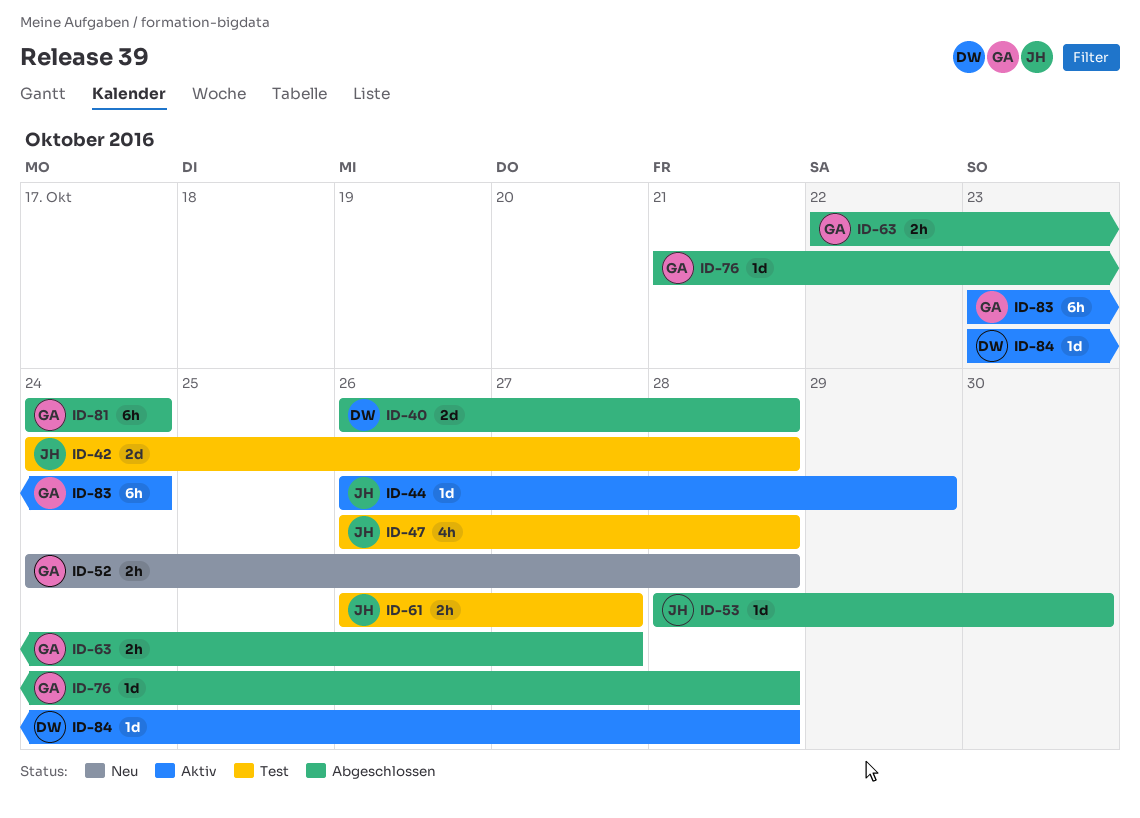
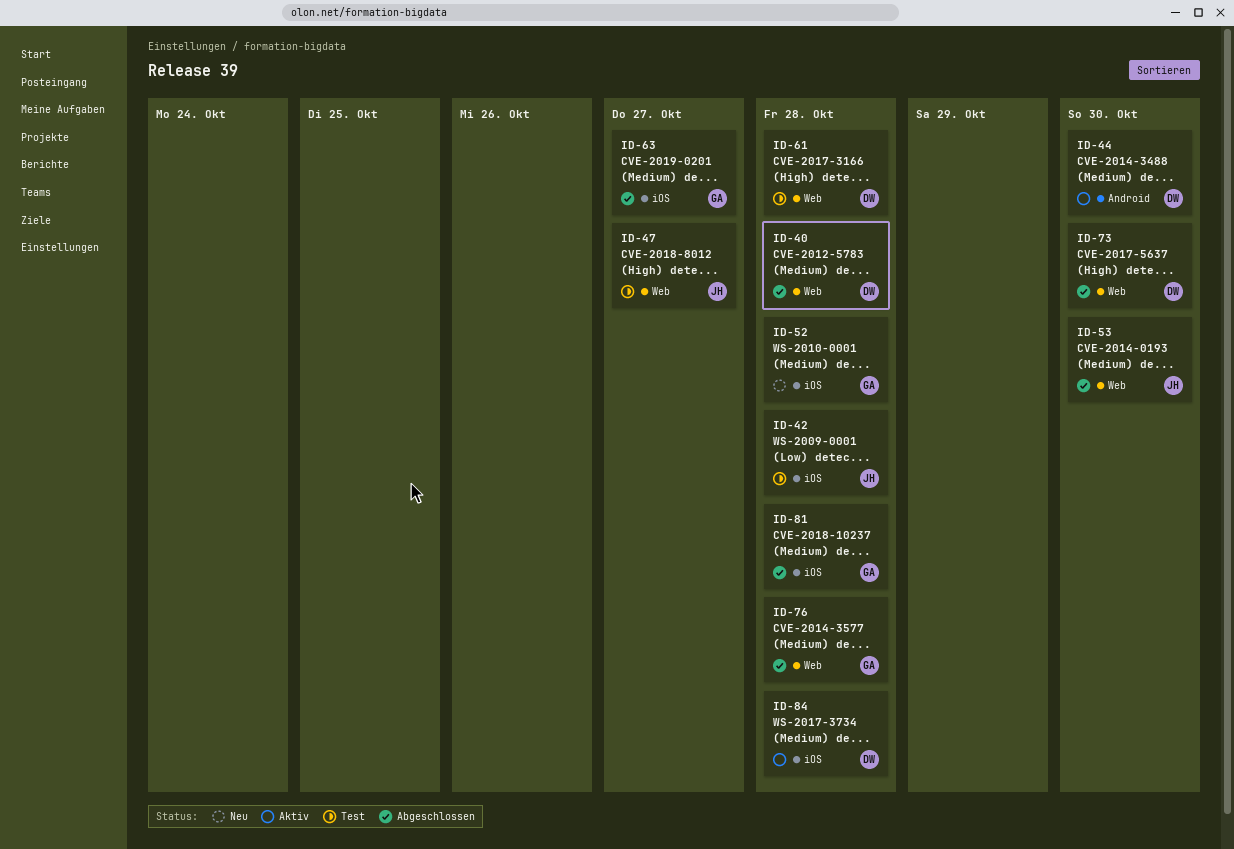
ID-44, owner: JH -> DW
ID-44, due: Oct 29 -> Oct 30
ID-47, due: Oct 28 -> Oct 27
ID-61, owner: JH -> DW
ID-61, due: Oct 27 -> Oct 28
ID-73: none -> present
ID-81, due: Oct 24 -> Oct 28
ID-83: present -> none

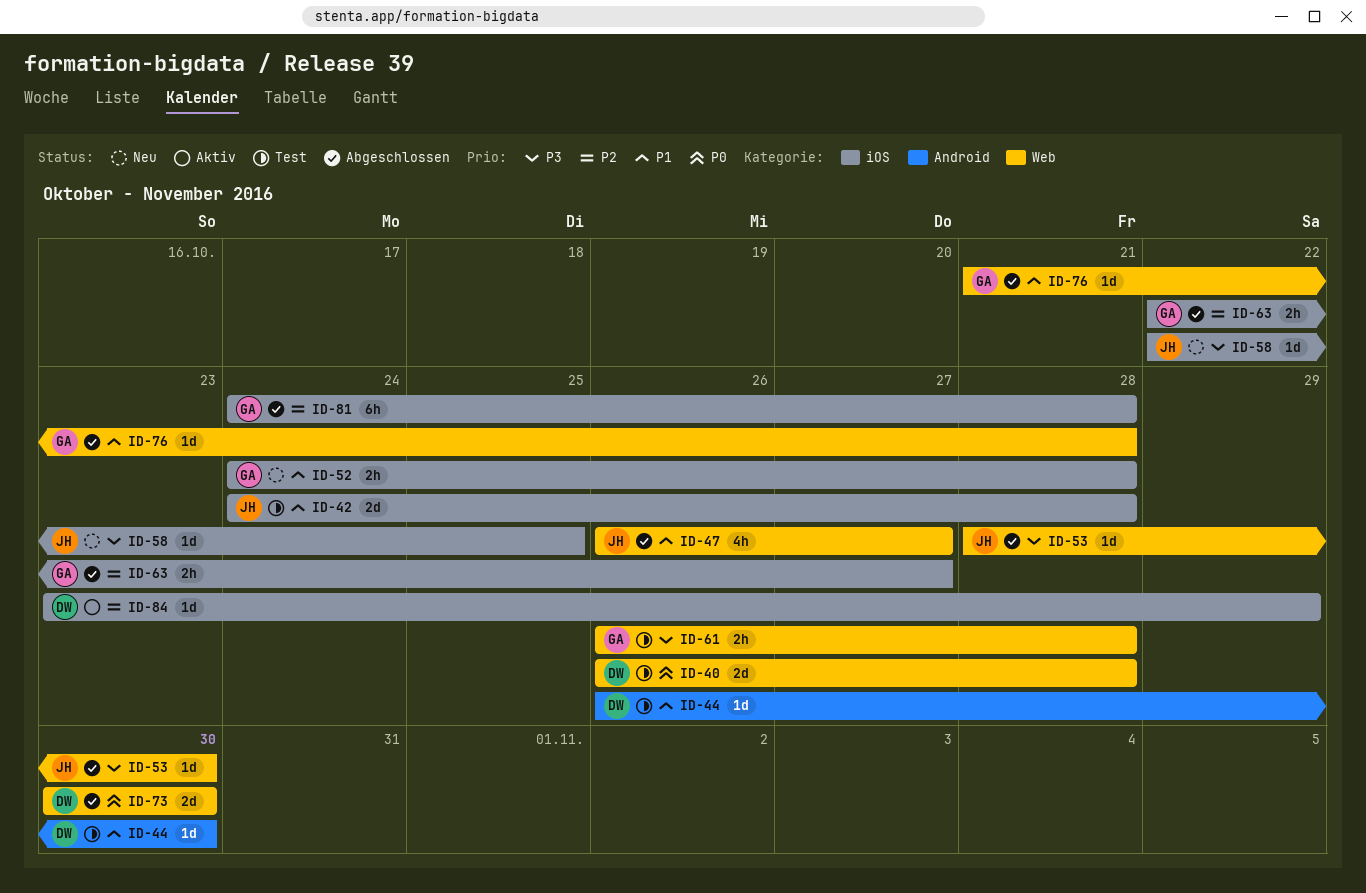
ID-40, status: Abgeschlossen -> Test
ID-44, status: Aktiv -> Test
ID-47, status: Test -> Abgeschlossen
ID-58: none -> present
ID-61, owner: DW -> GA
ID-84, due: Oct 28 -> Oct 29

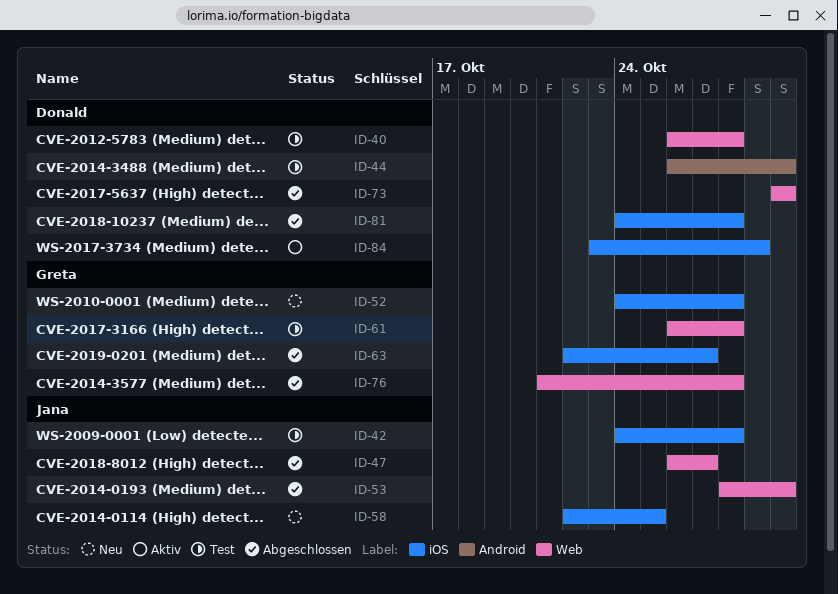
ID-81, owner: Greta -> Donald

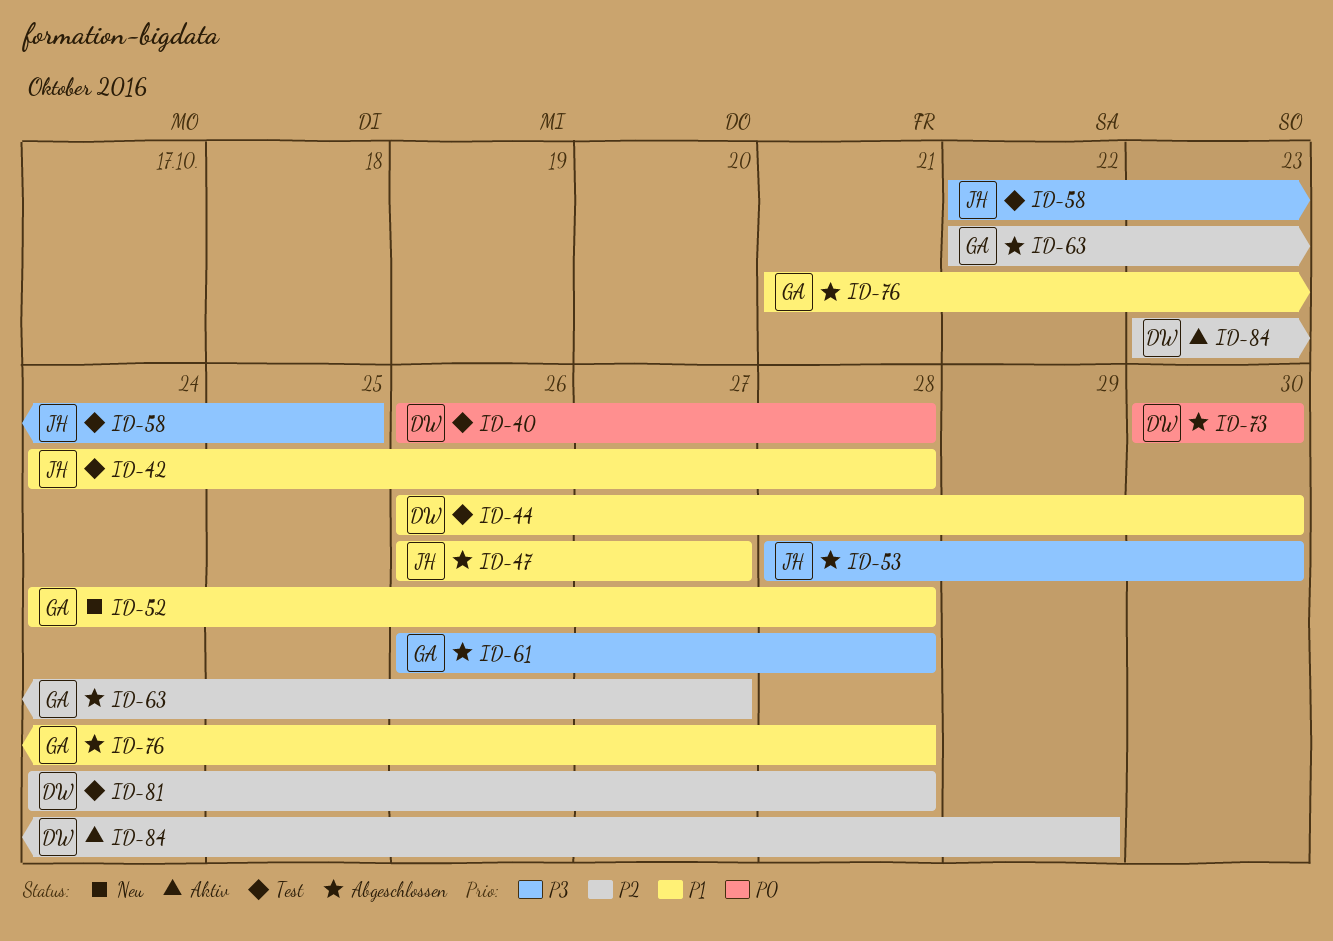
ID-58, status: Neu -> Test
ID-61, status: Test -> Abgeschlossen
ID-81, status: Abgeschlossen -> Test

